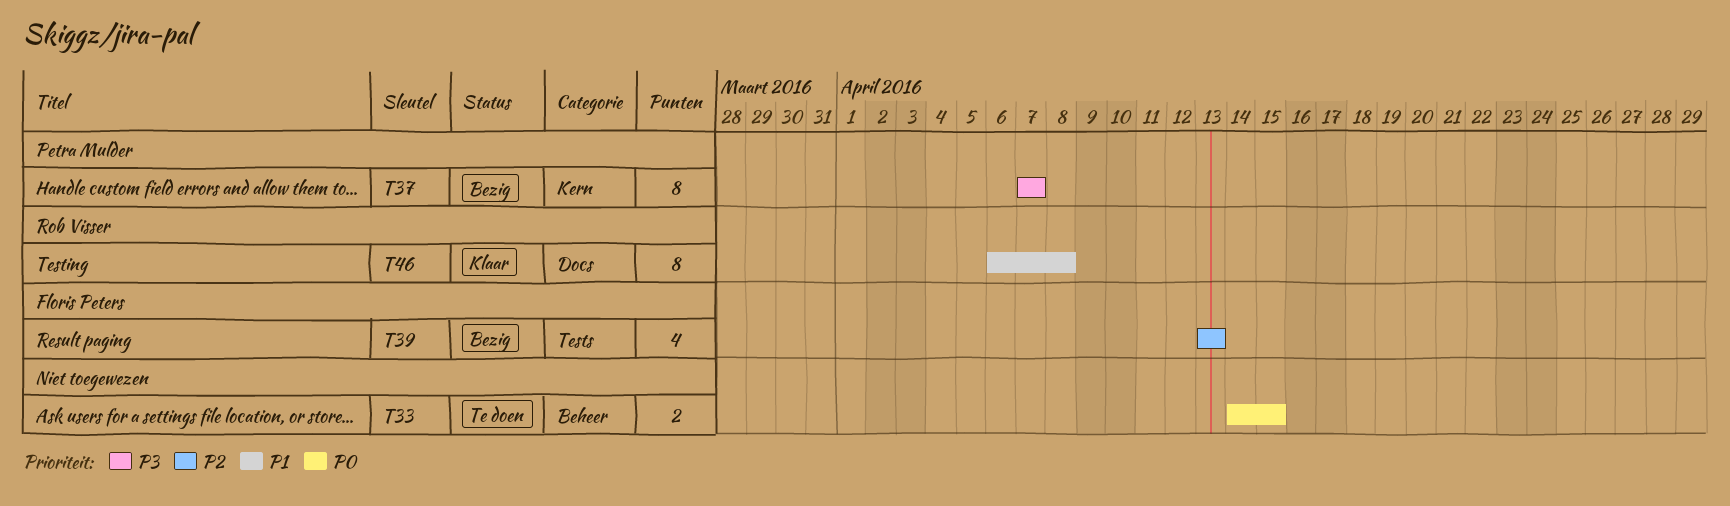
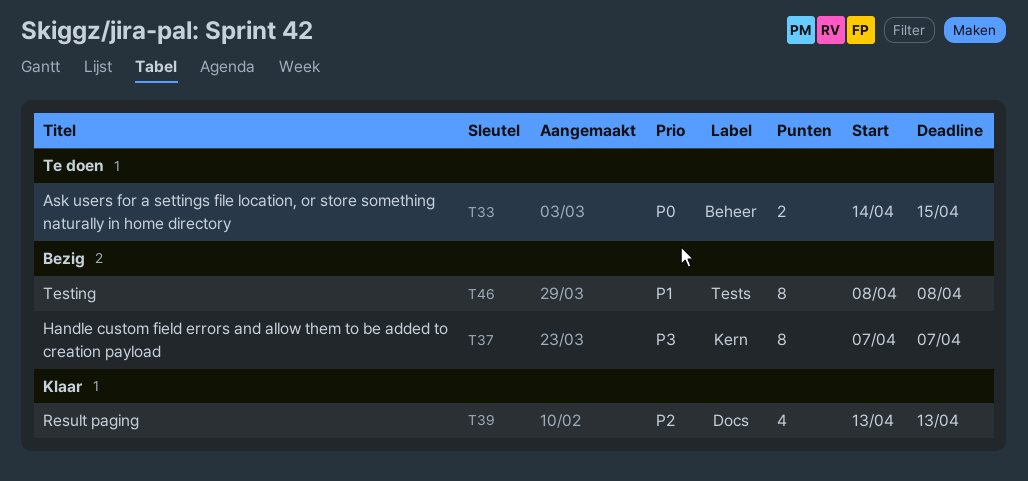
T39, status: Bezig -> Klaar
T39, label: Tests -> Docs
T46, status: Klaar -> Bezig
T46, label: Docs -> Tests
T46, start: Apr 6 -> Apr 8

